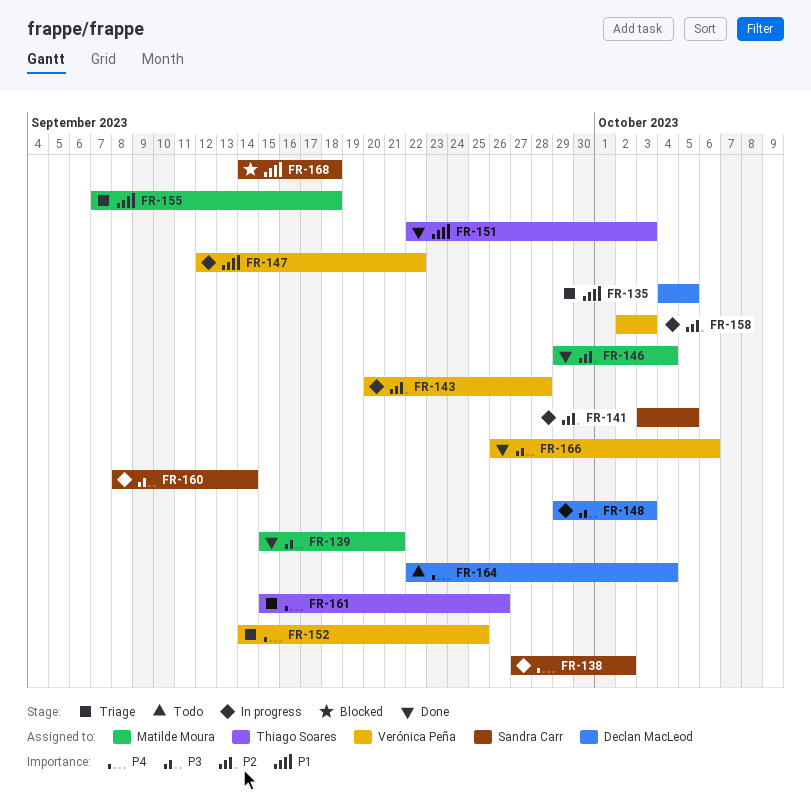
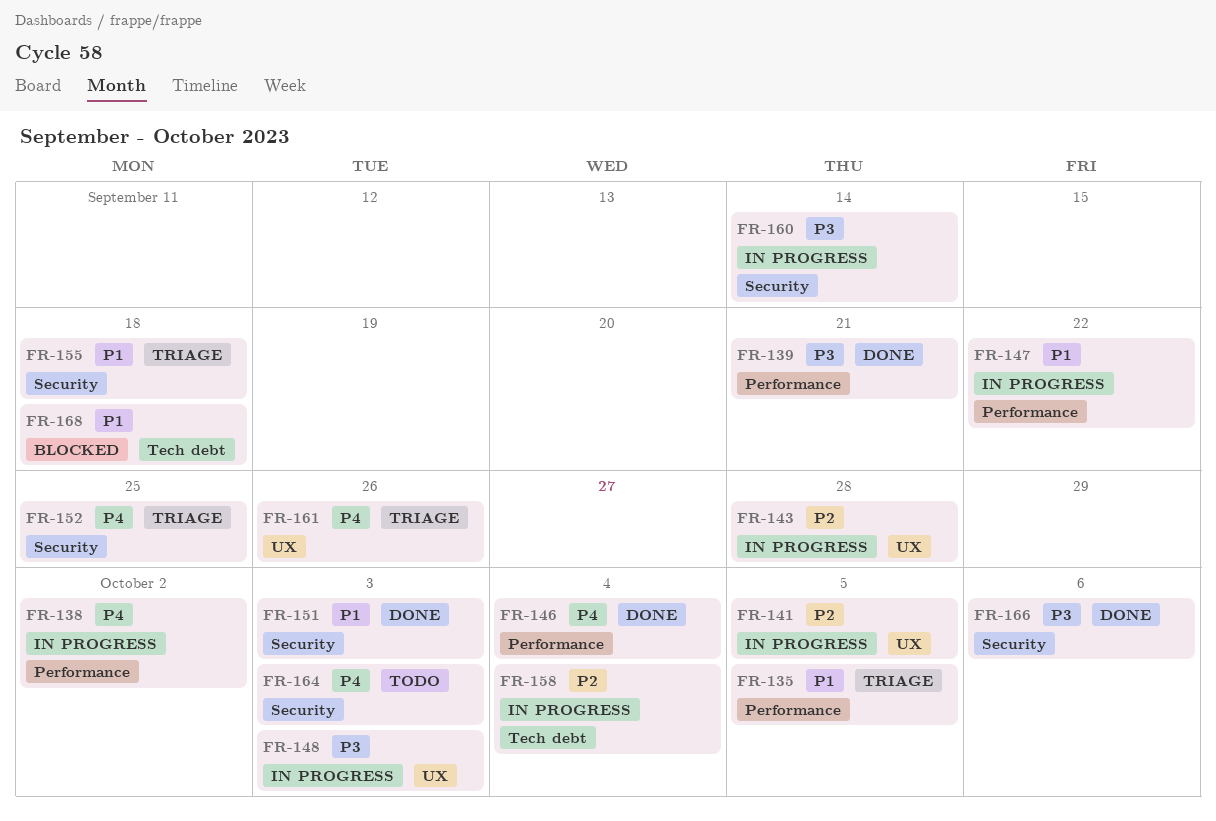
FR-146, priority: P2 -> P4
FR-158, due: Oct 3 -> Oct 4
FR-164, due: Oct 4 -> Oct 3

